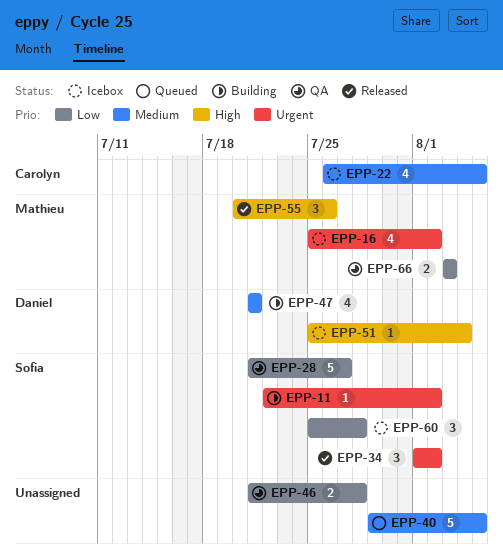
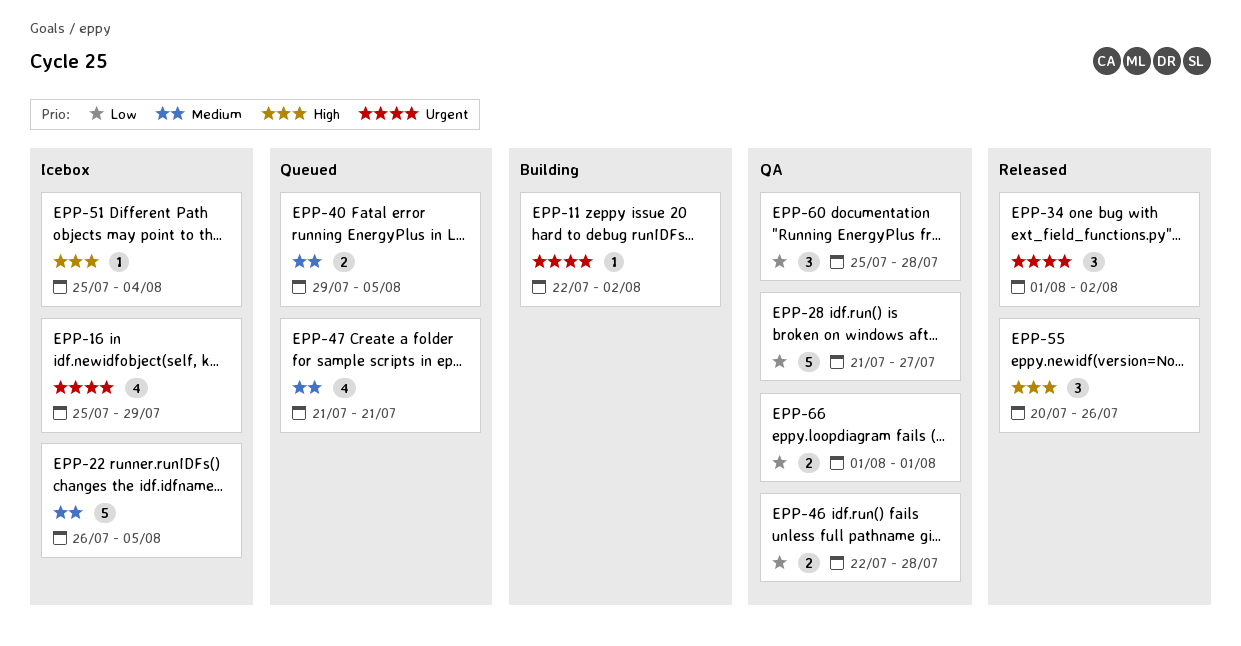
EPP-16, due: Aug 2 -> Jul 29
EPP-22, estimate: 4 -> 5
EPP-40, estimate: 5 -> 2
EPP-46, start: Jul 21 -> Jul 22
EPP-47, status: Building -> Queued
EPP-60, status: Icebox -> QA
EPP-66, start: Aug 3 -> Aug 1
EPP-66, due: Aug 3 -> Aug 1

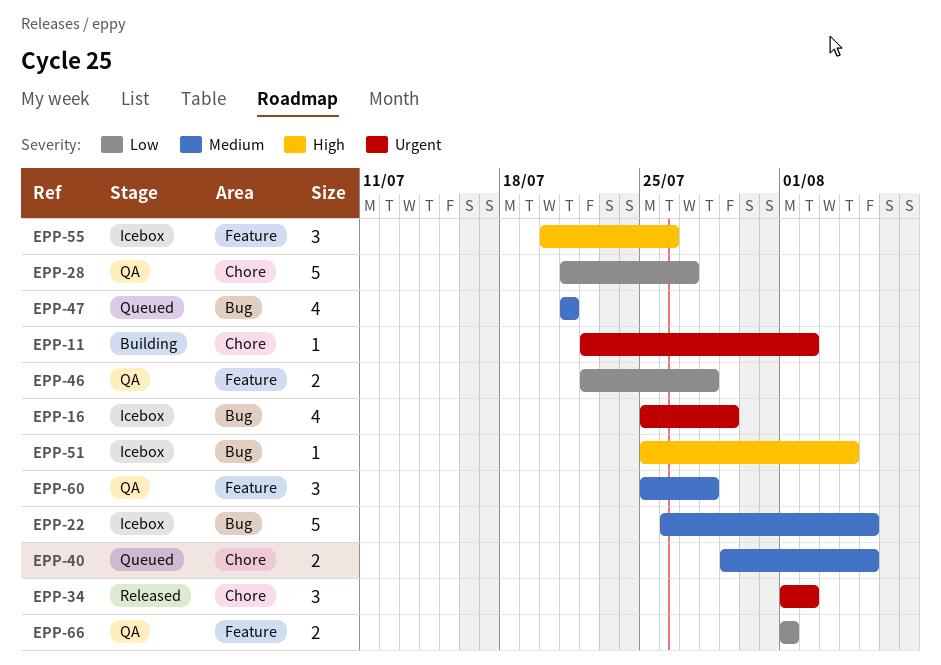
EPP-55, status: Released -> Icebox
EPP-60, priority: Low -> Medium

